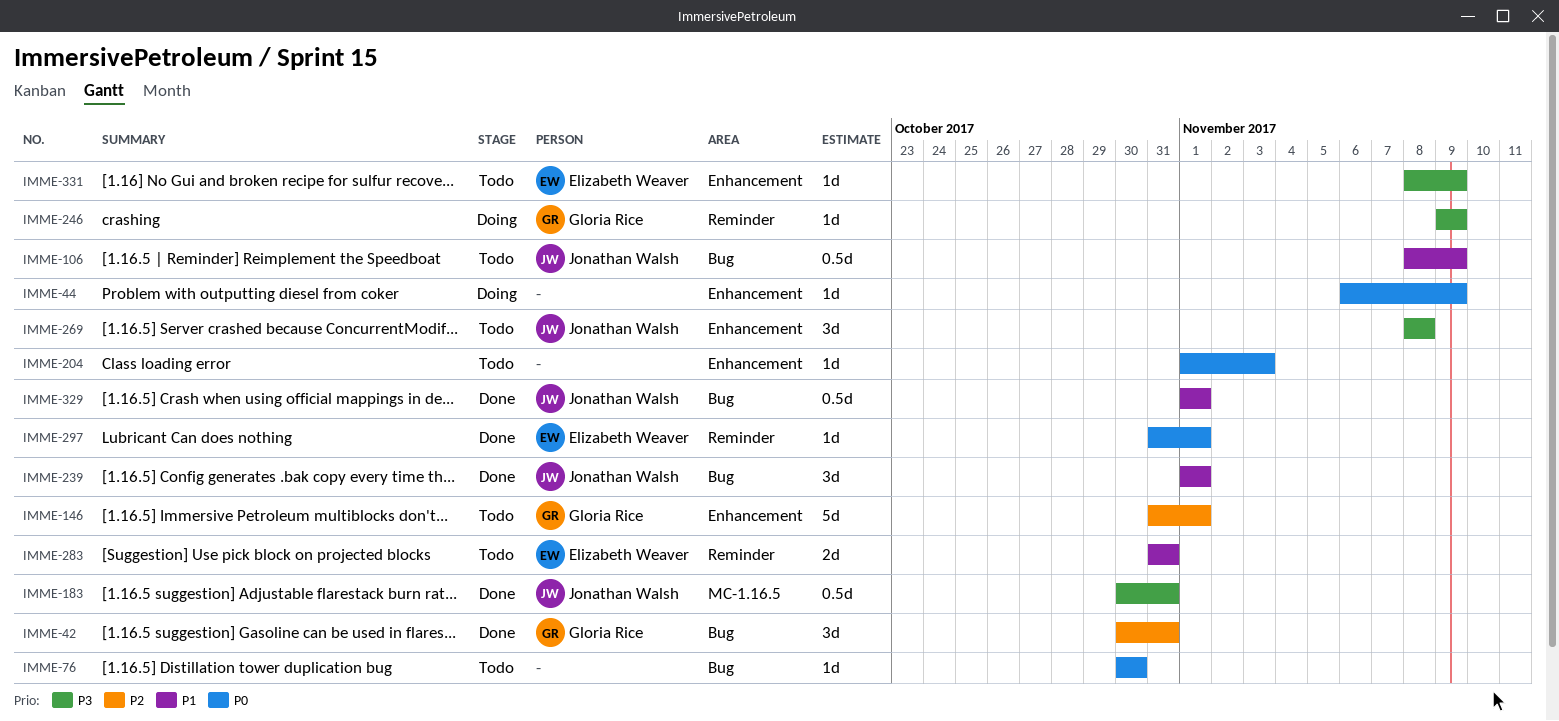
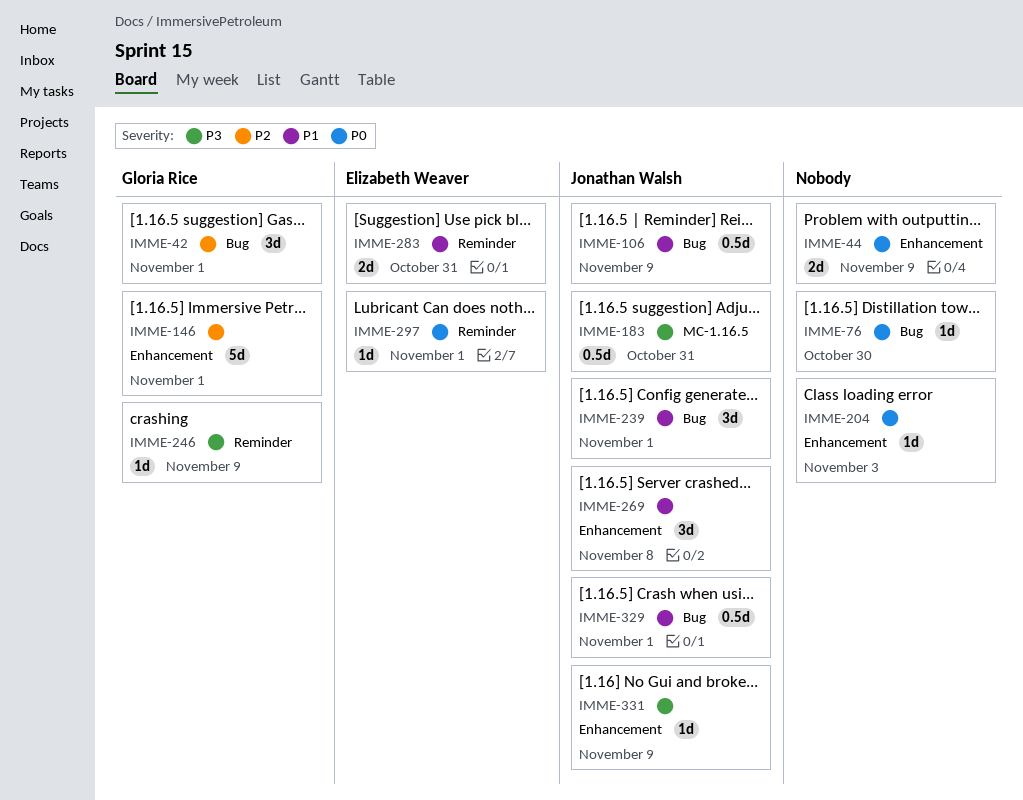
IMME-42, due: Oct 31 -> Nov 1
IMME-44, estimate: 1d -> 2d
IMME-269, priority: P3 -> P1
IMME-331, owner: Elizabeth Weaver -> Jonathan Walsh

